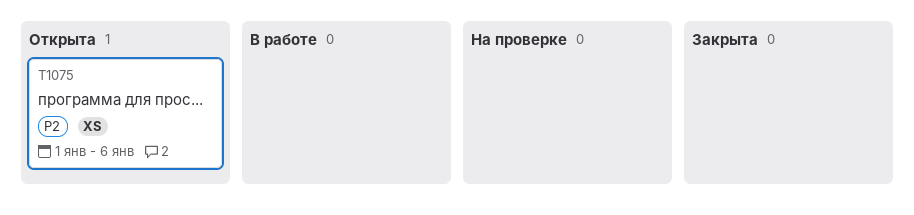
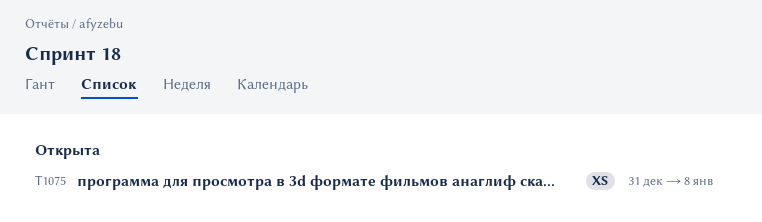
T1075, start: Jan 1 -> Dec 31
T1075, due: Jan 6 -> Jan 8

